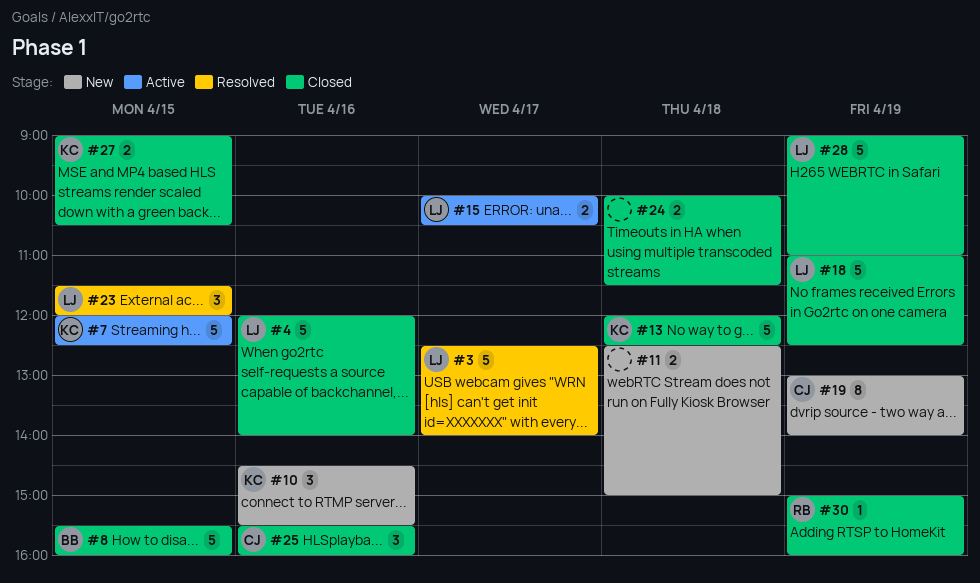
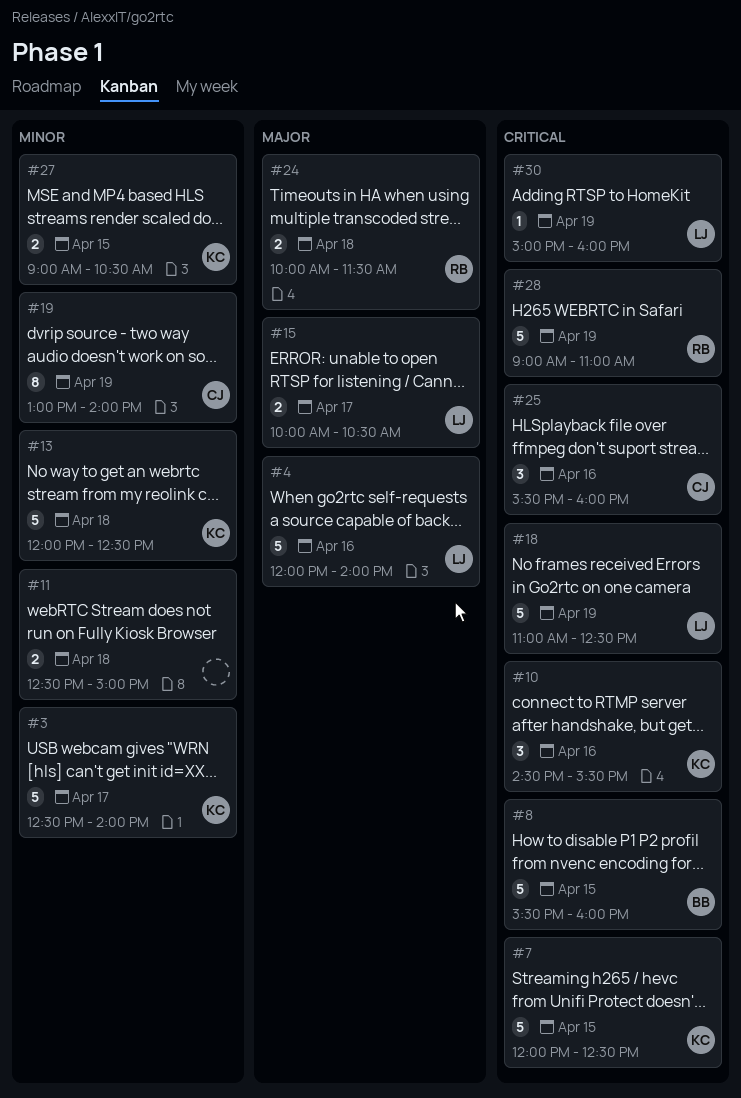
#3, owner: LJ -> KC
#23: present -> none
#24, owner: none -> RB
#28, owner: LJ -> RB
#30, owner: RB -> LJ

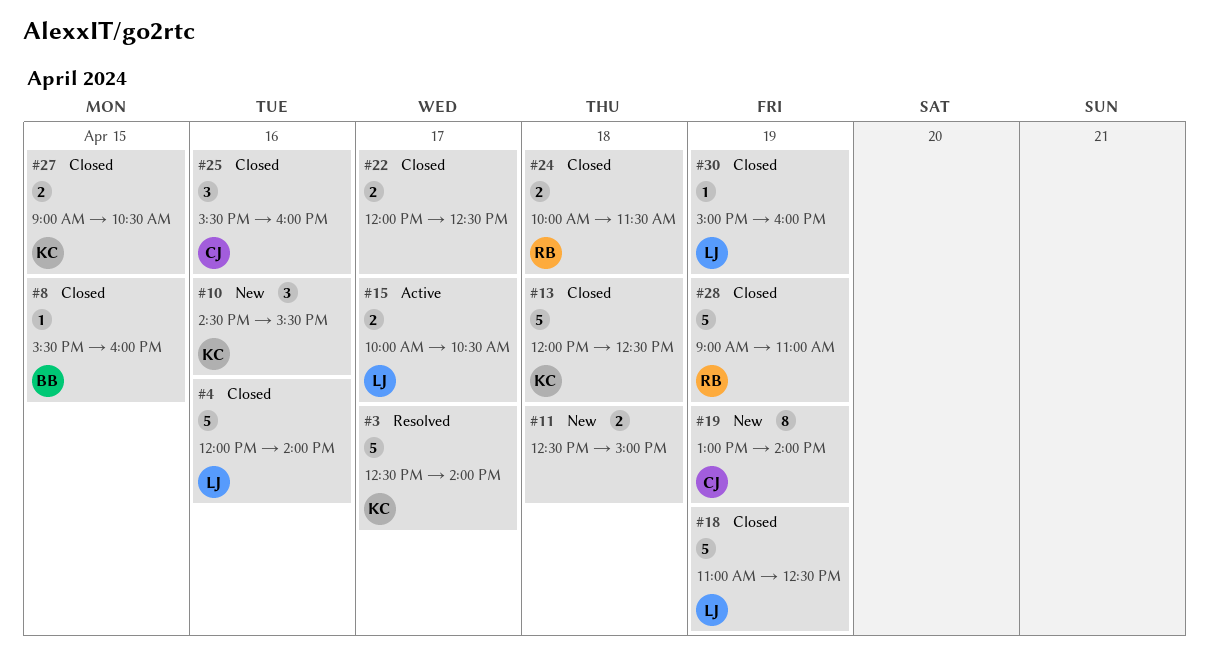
#7: present -> none
#8, estimate: 5 -> 1
#22: none -> present

